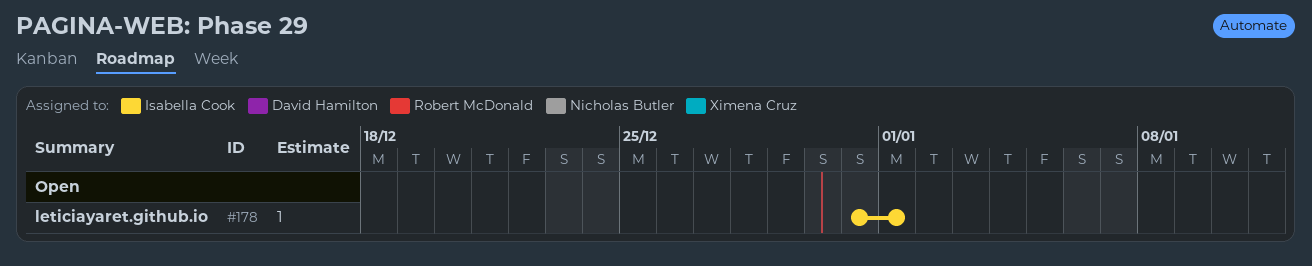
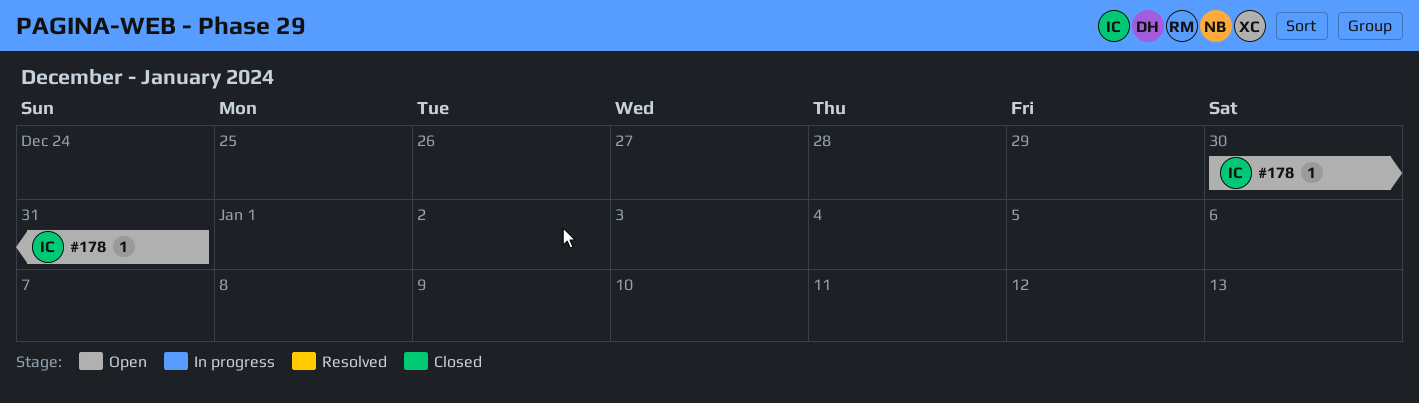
#178, start: Dec 31 -> Dec 30
#178, due: Jan 1 -> Dec 31

